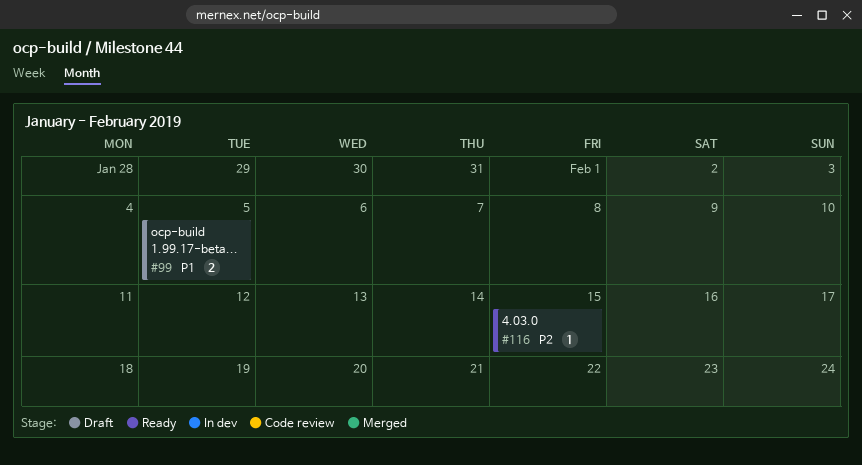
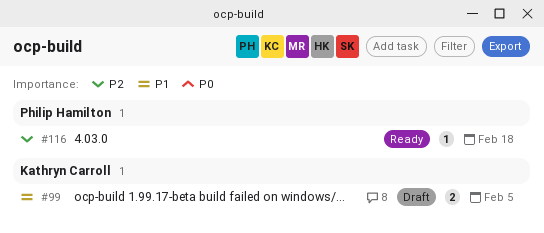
#116, due: Feb 15 -> Feb 18

